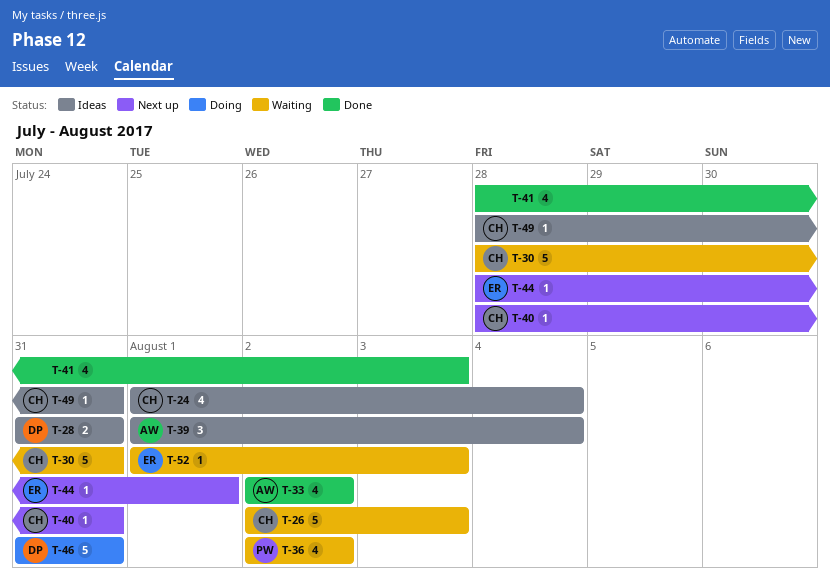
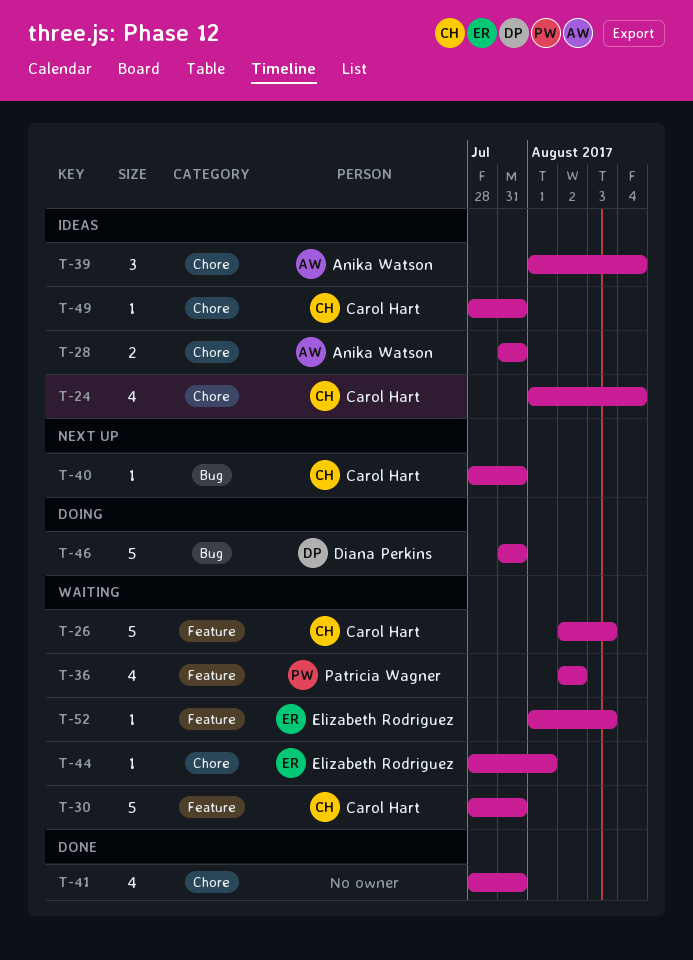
T-28, owner: Diana Perkins -> Anika Watson
T-33: present -> none
T-41, due: Aug 3 -> Jul 31
T-44, status: Next up -> Waiting

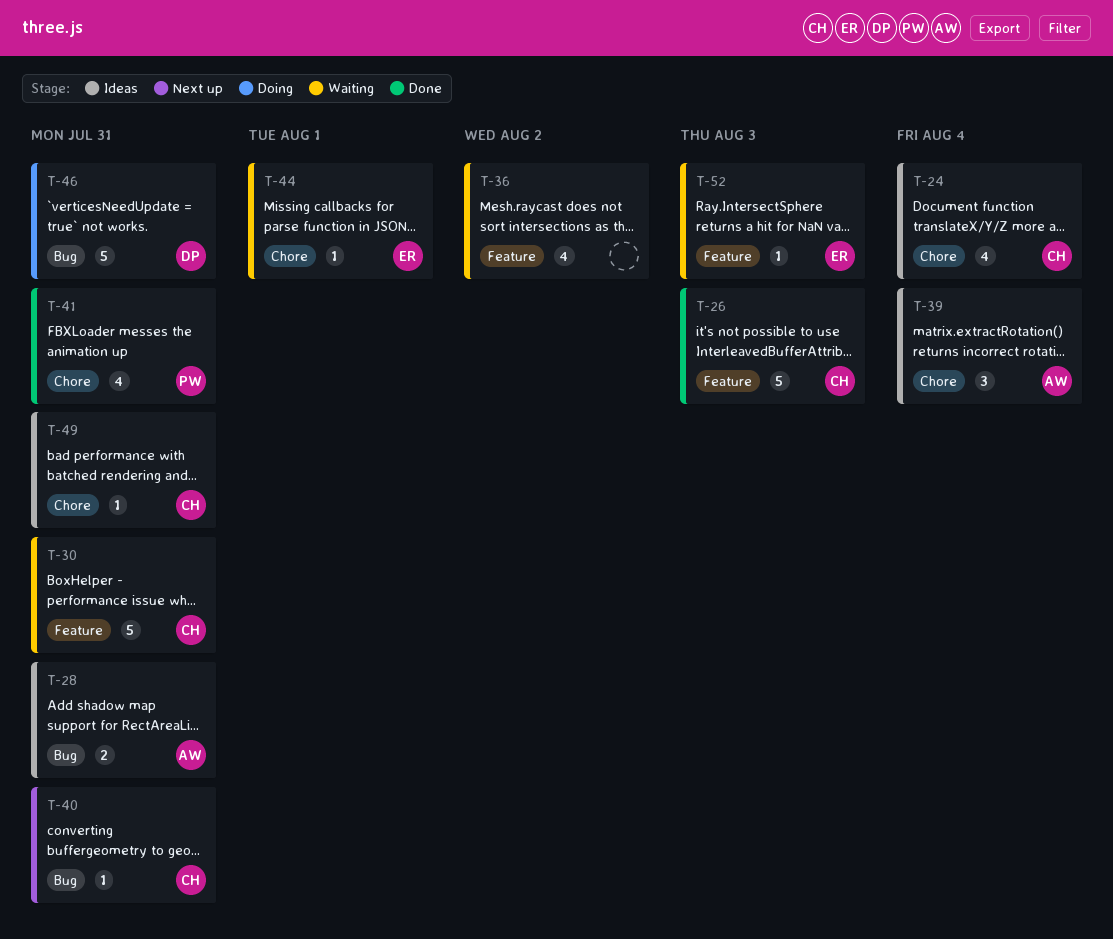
T-26, status: Waiting -> Done
T-28, label: Chore -> Bug
T-36, owner: Patricia Wagner -> none
T-41, owner: none -> Patricia Wagner

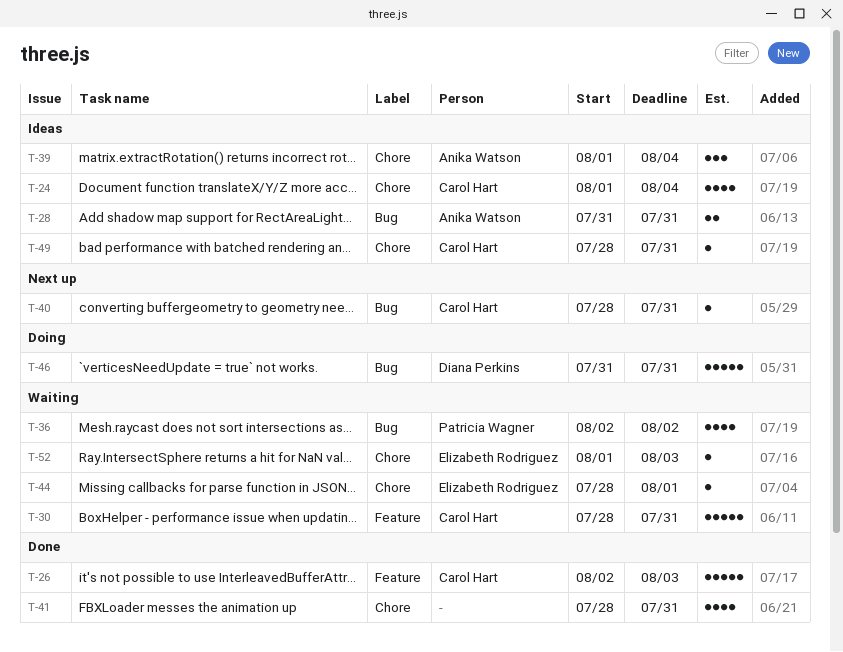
T-36, owner: none -> Patricia Wagner
T-36, label: Feature -> Bug
T-41, owner: Patricia Wagner -> none
T-52, label: Feature -> Chore

